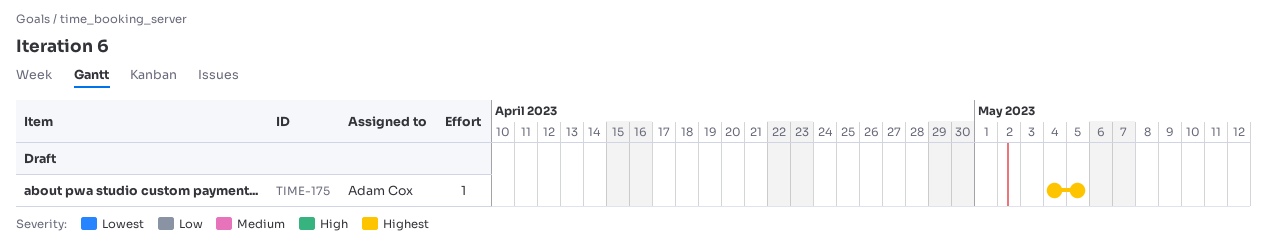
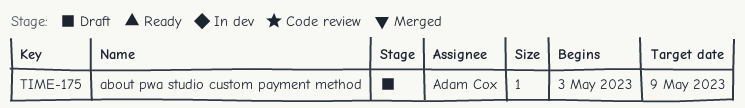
TIME-175, start: May 4 -> May 3
TIME-175, due: May 5 -> May 9

